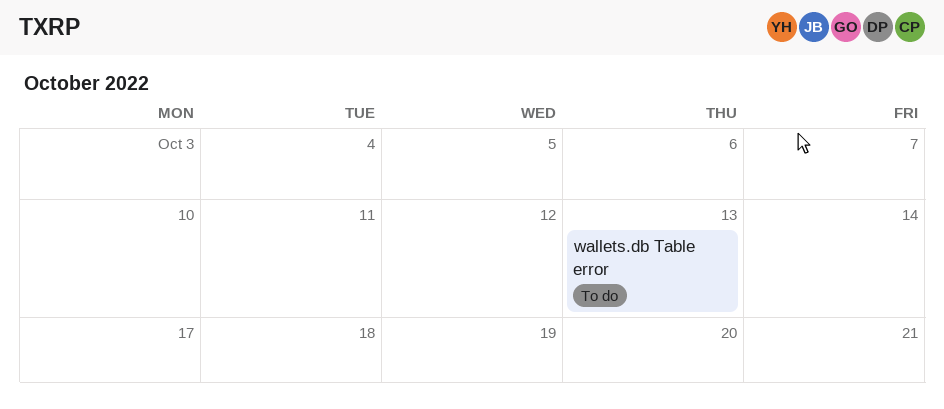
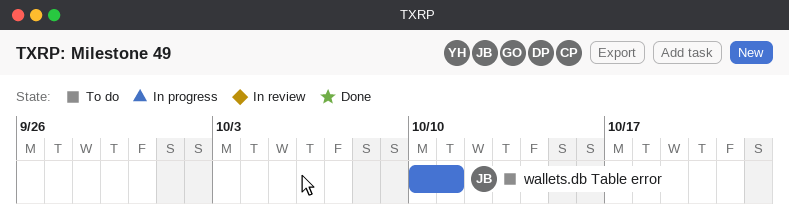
wallets.db Table error, due: Oct 13 -> Oct 11

